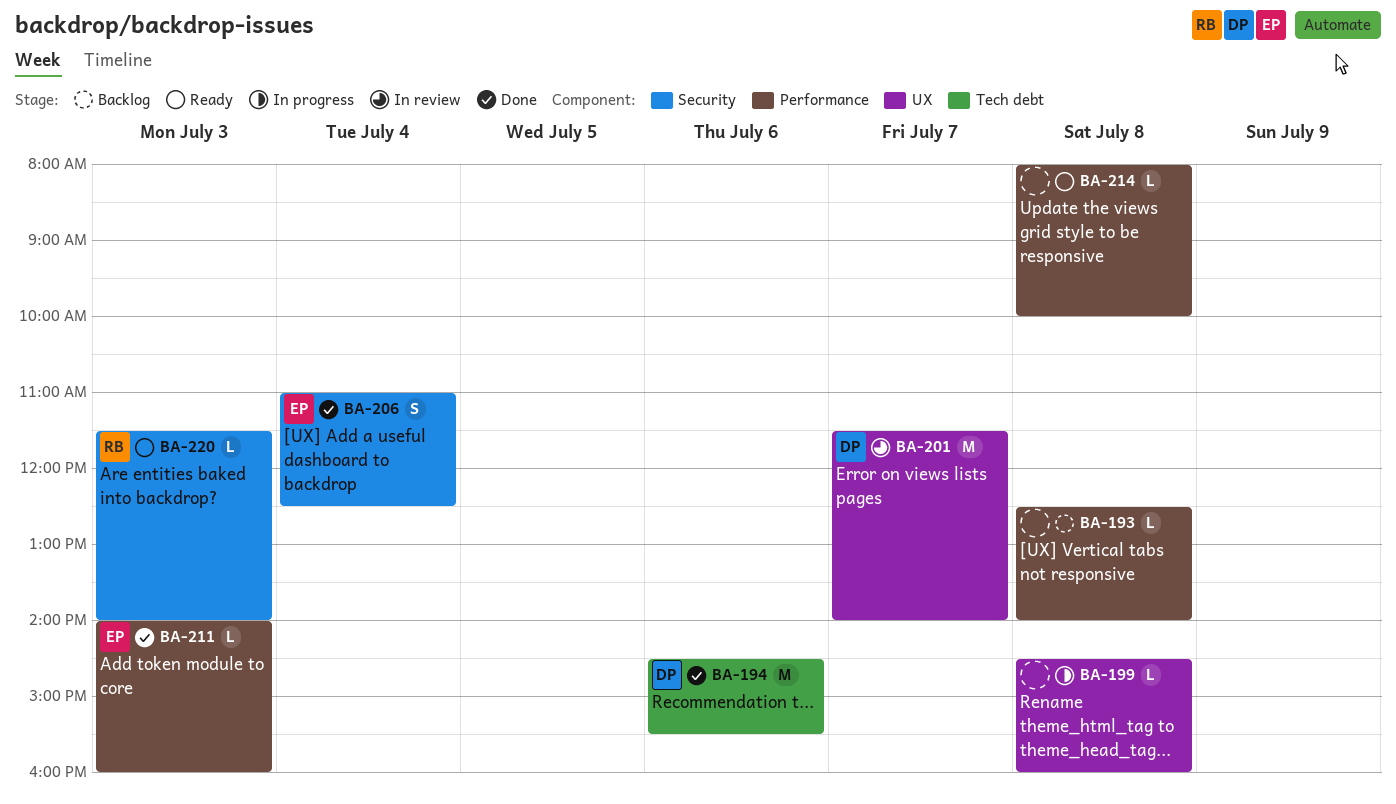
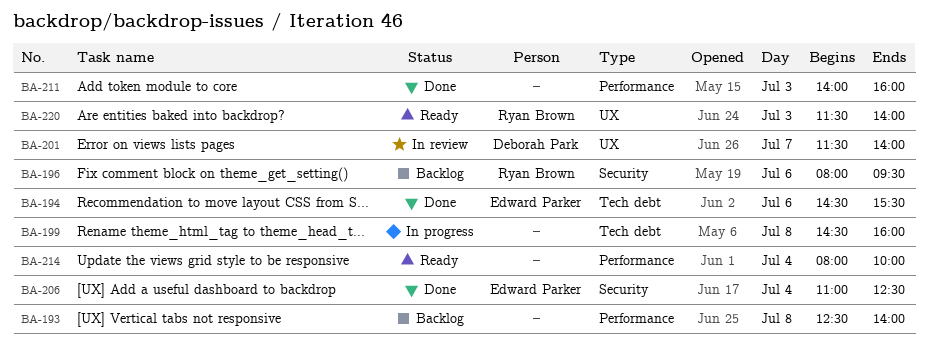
BA-194, owner: Deborah Park -> Edward Parker
BA-196: none -> present
BA-199, label: UX -> Tech debt
BA-211, owner: Edward Parker -> none
BA-214, day: Jul 8 -> Jul 4
BA-220, label: Security -> UX

